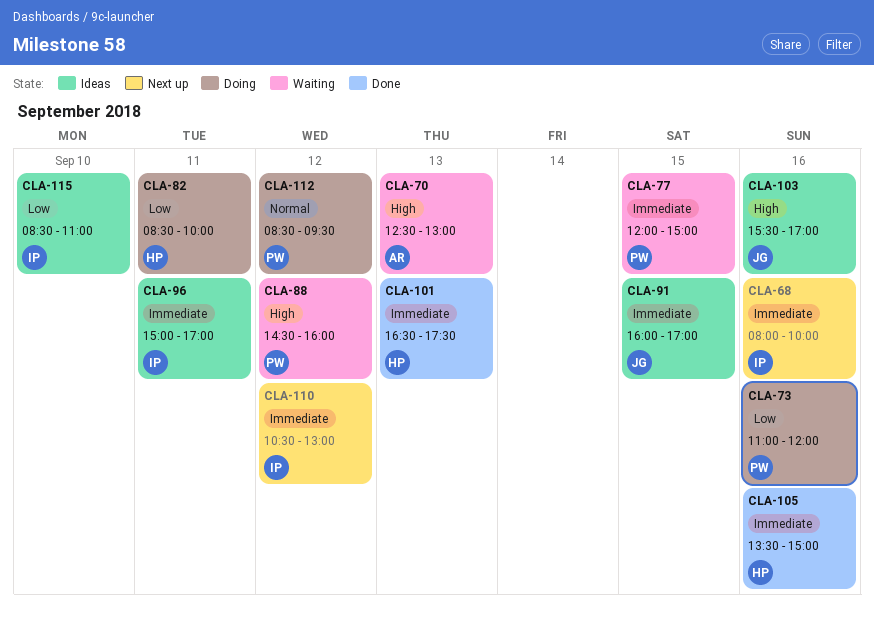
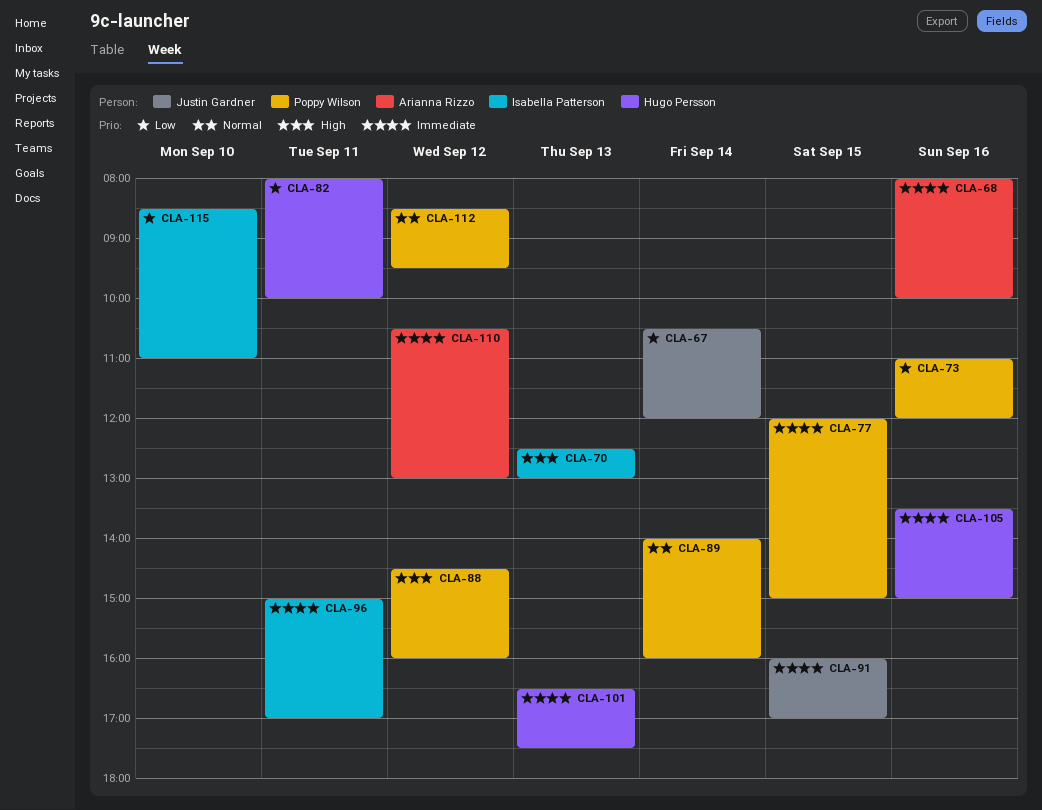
CLA-67: none -> present
CLA-68, owner: Isabella Patterson -> Arianna Rizzo
CLA-70, owner: Arianna Rizzo -> Isabella Patterson
CLA-82, begins: 08:30 -> 08:00
CLA-89: none -> present
CLA-103: present -> none
CLA-110, owner: Isabella Patterson -> Arianna Rizzo

